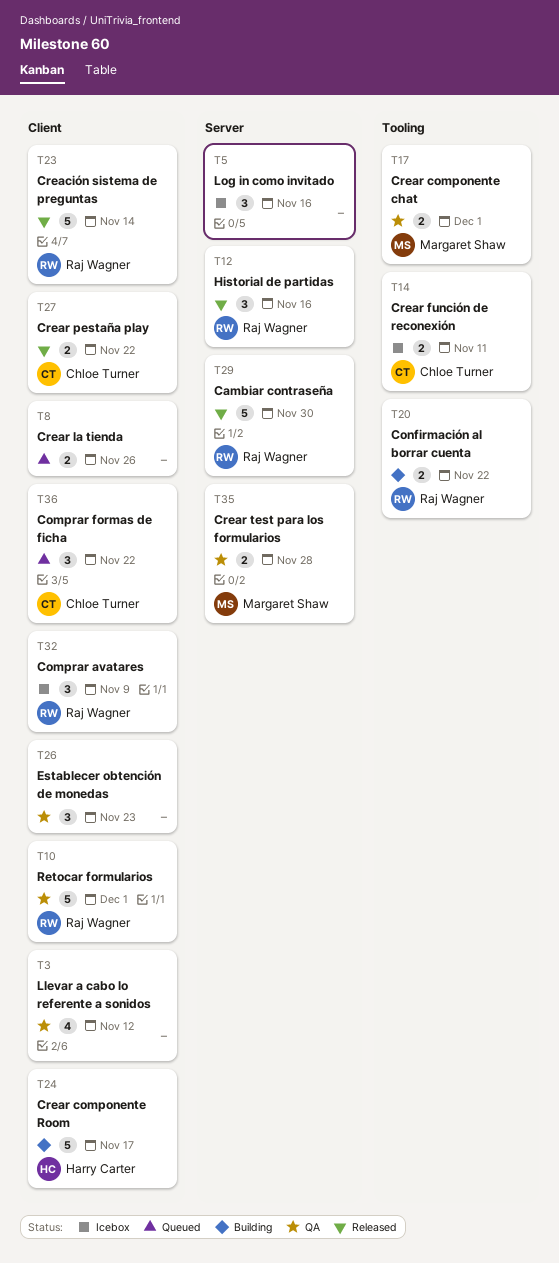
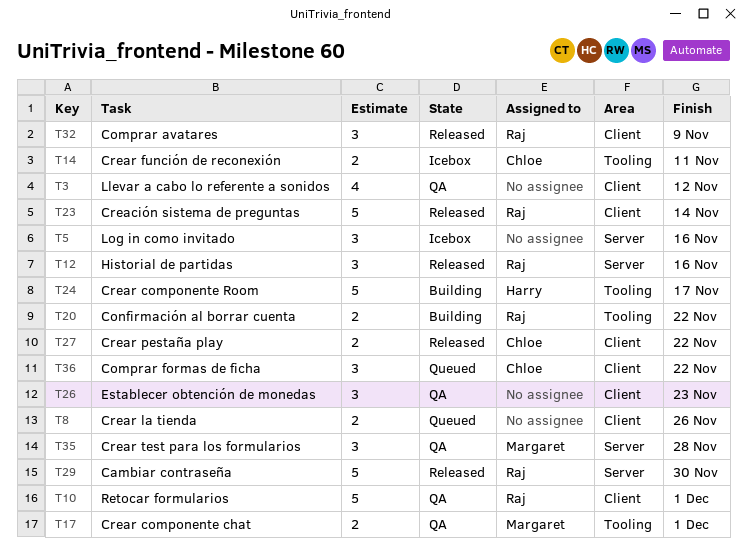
T24, label: Client -> Tooling
T32, status: Icebox -> Released
T35, estimate: 2 -> 3

